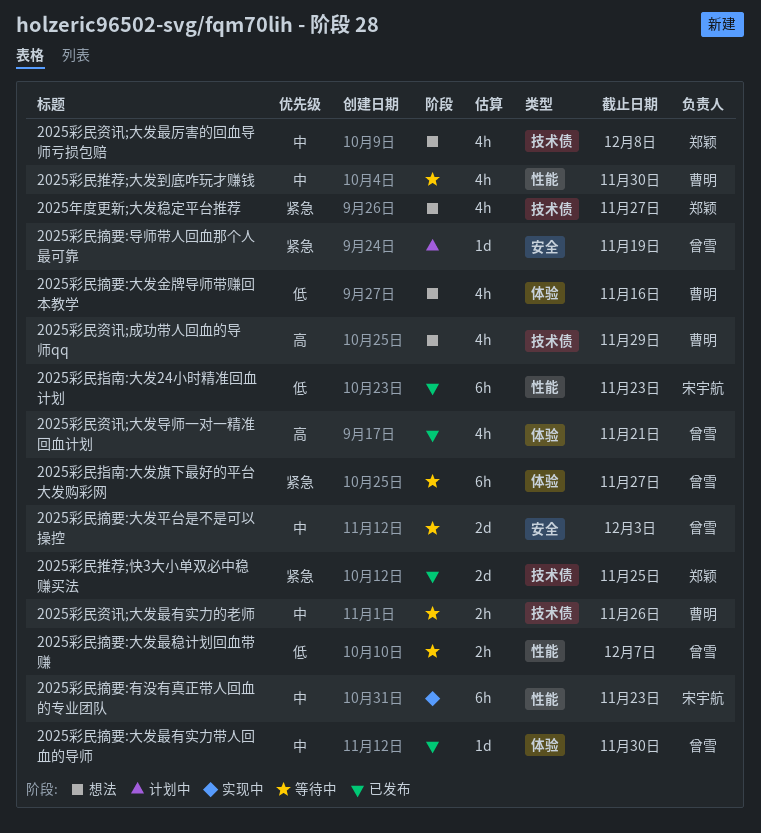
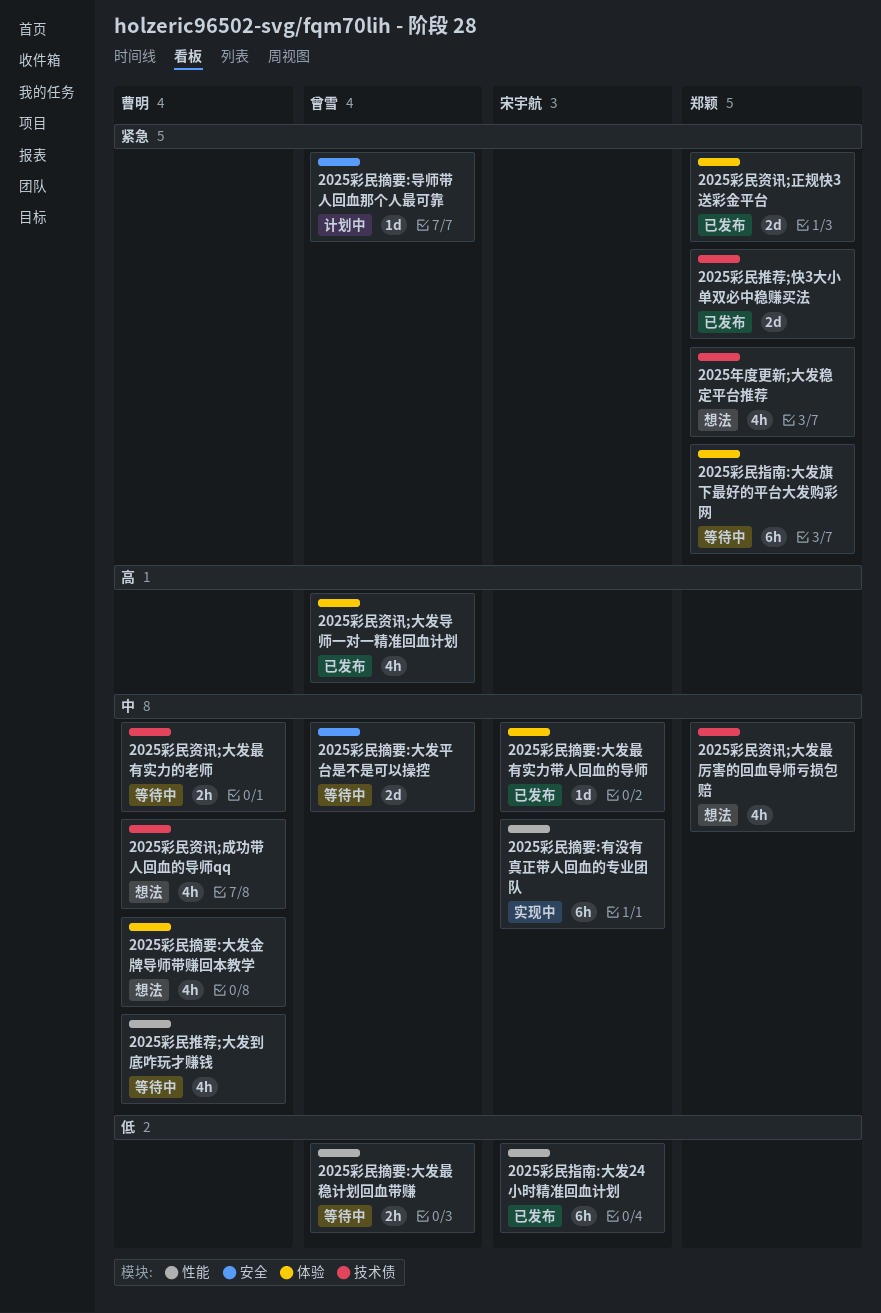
2025彩民指南:大发旗下最好的平台大发购彩网, owner: 曾雪 -> 郑颖
2025彩民摘要:大发最有实力带人回血的导师, owner: 曾雪 -> 宋宇航
2025彩民摘要:大发金牌导师带赚回本教学, priority: 低 -> 中
2025彩民资讯;成功带人回血的导师qq, priority: 高 -> 中
2025彩民资讯;正规快3送彩金平台: none -> present

